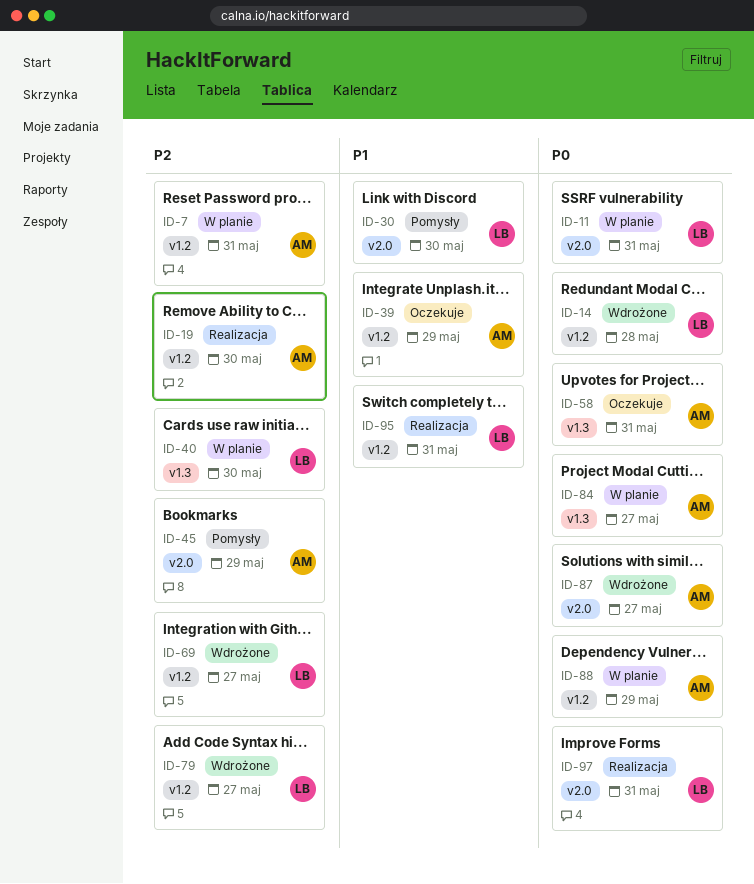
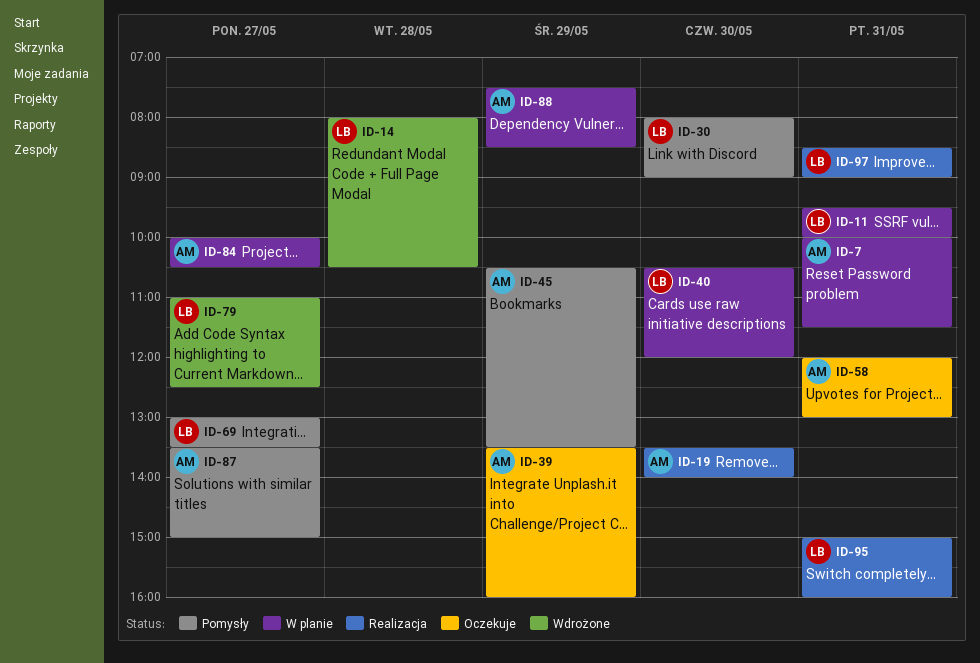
ID-69, status: Wdrożone -> Pomysły
ID-87, status: Wdrożone -> Pomysły

